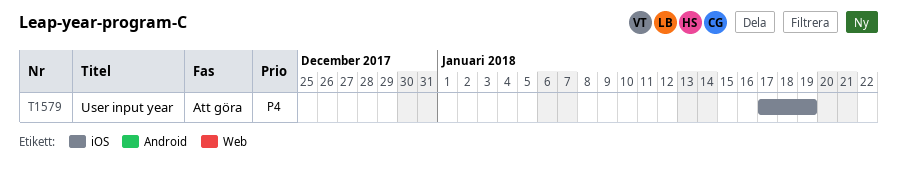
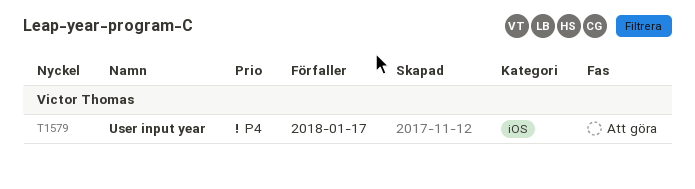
T1579, due: Jan 19 -> Jan 17

